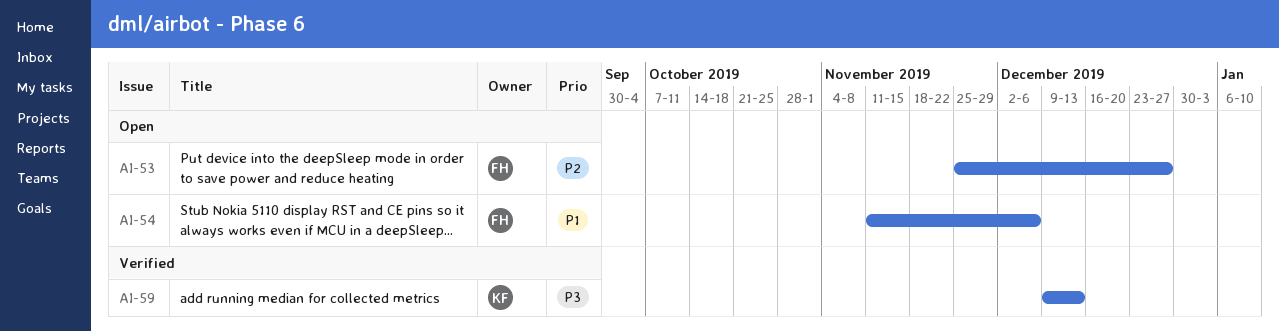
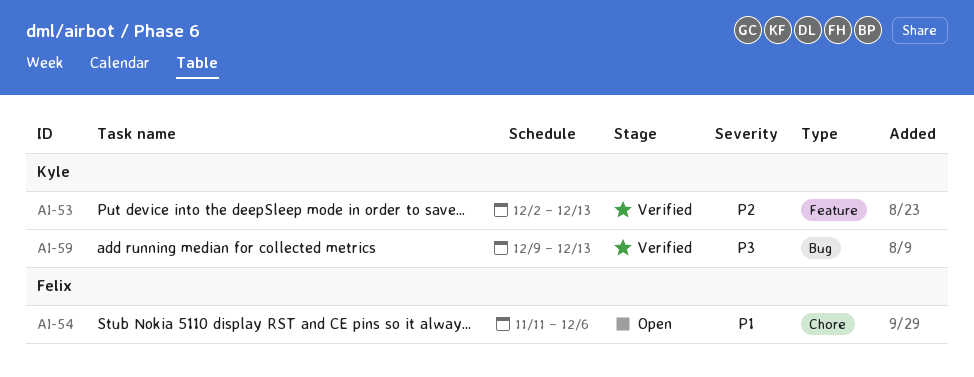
AI-53, status: Open -> Verified
AI-53, owner: Felix -> Kyle
AI-53, start: Nov 25 -> Dec 2
AI-53, due: Dec 27 -> Dec 13

